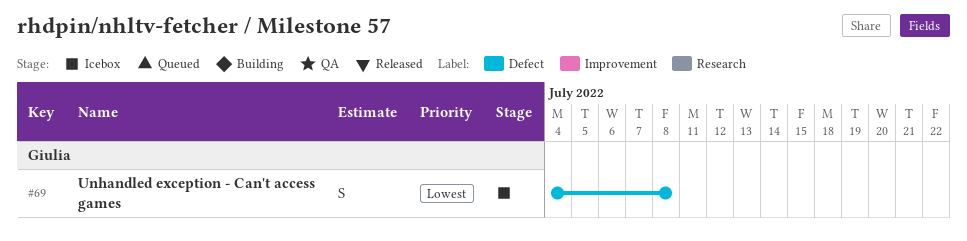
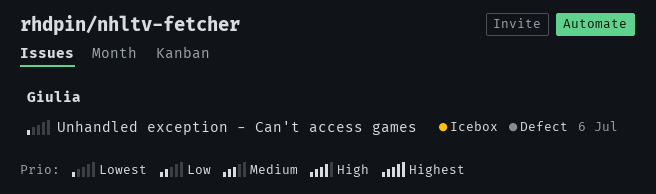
Unhandled exception - Can't access games, due: Jul 8 -> Jul 6

